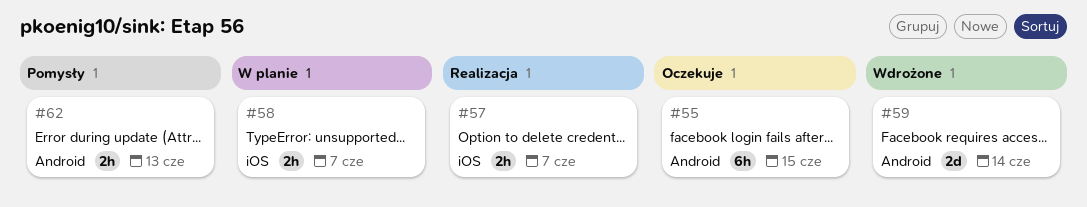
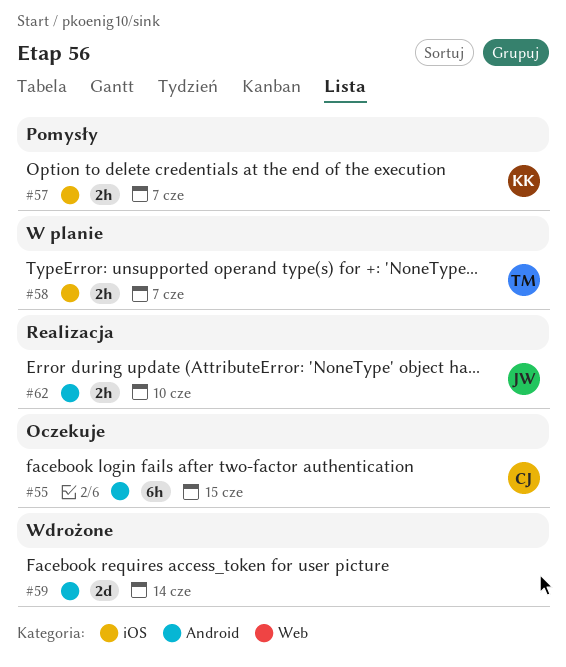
#57, status: Realizacja -> Pomysły
#62, status: Pomysły -> Realizacja
#62, due: Jun 13 -> Jun 10

